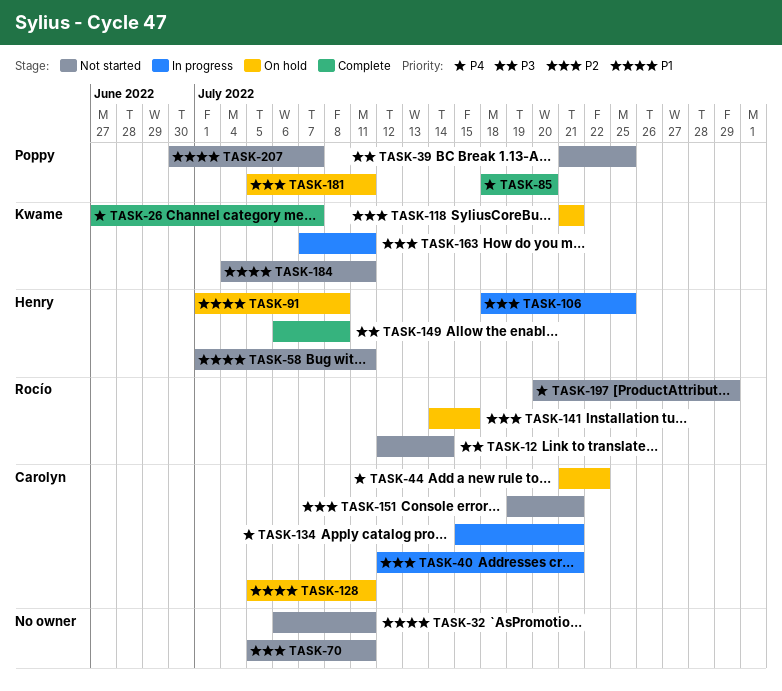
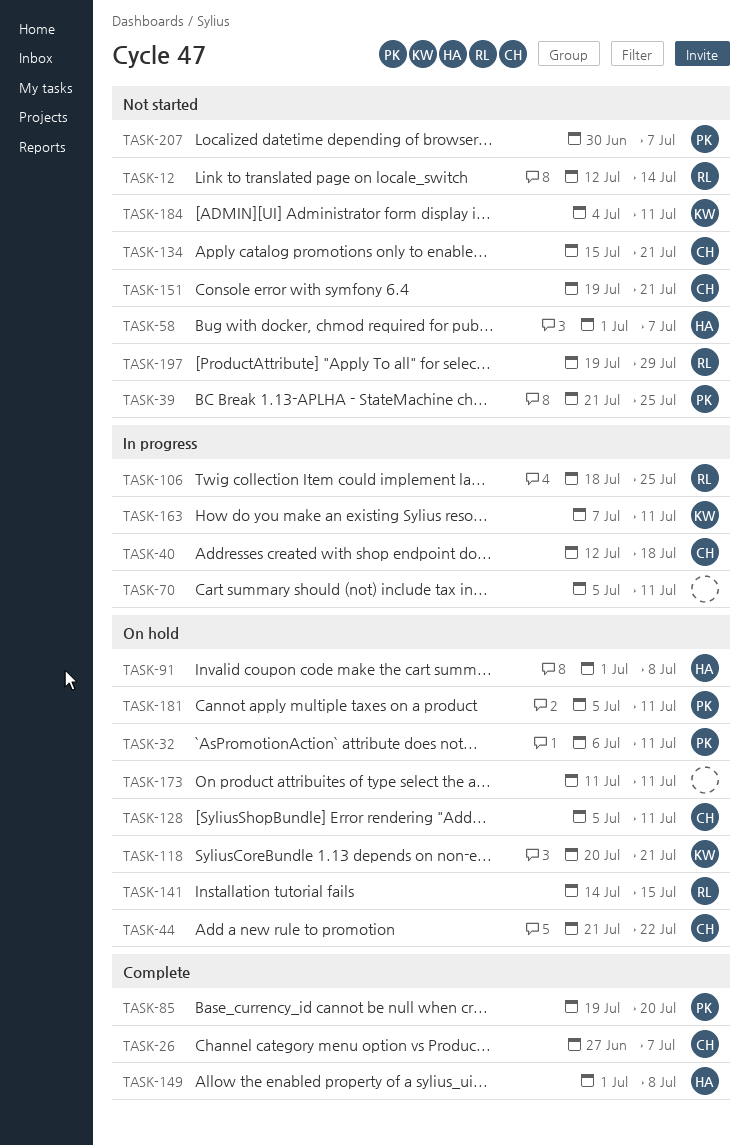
TASK-26, owner: Kwame -> Carolyn
TASK-32, status: Not started -> On hold
TASK-32, owner: none -> Poppy
TASK-40, due: Jul 21 -> Jul 18
TASK-58, due: Jul 11 -> Jul 7
TASK-70, status: Not started -> In progress
TASK-85, start: Jul 18 -> Jul 19
TASK-106, owner: Henry -> Rocío
TASK-118, start: Jul 21 -> Jul 20
TASK-134, status: In progress -> Not started
TASK-149, start: Jul 6 -> Jul 1
TASK-173: none -> present
TASK-197, start: Jul 20 -> Jul 19

